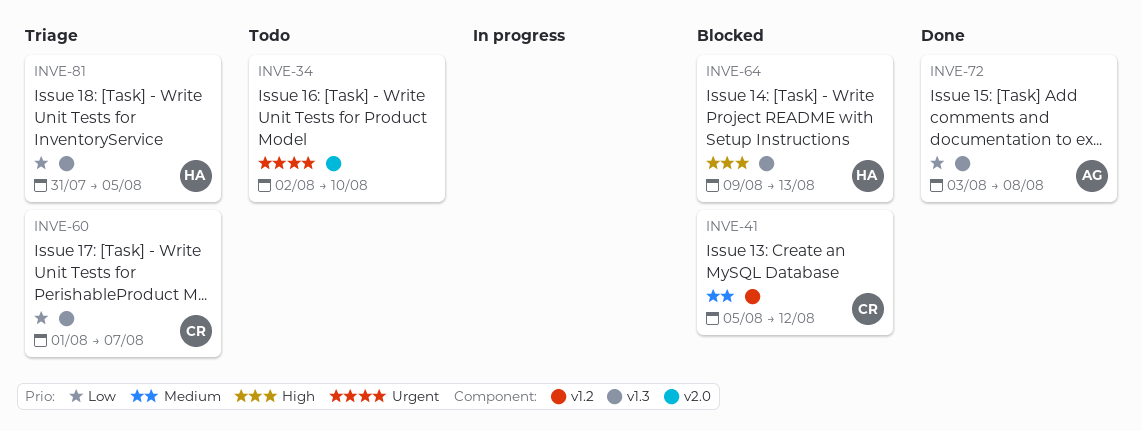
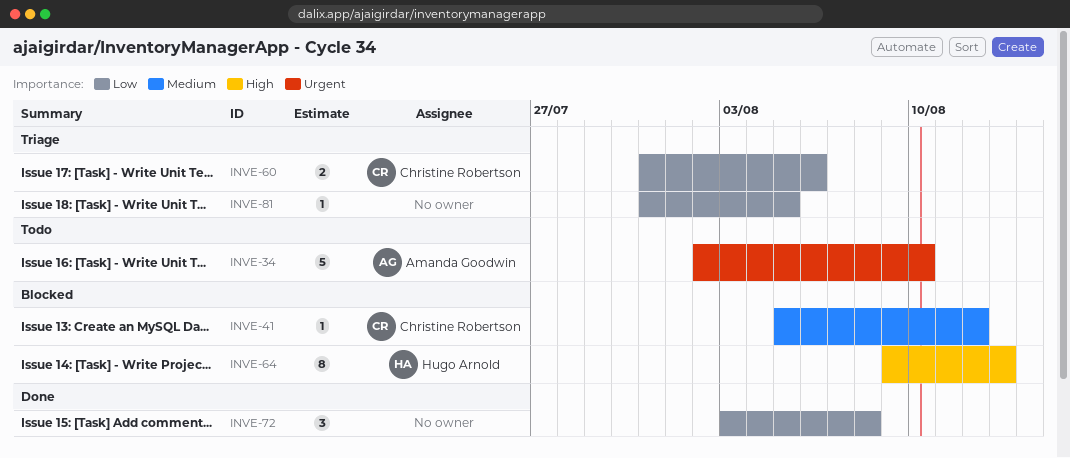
INVE-34, owner: none -> Amanda Goodwin
INVE-60, start: Aug 1 -> Jul 31
INVE-60, due: Aug 7 -> Aug 6
INVE-72, owner: Amanda Goodwin -> none
INVE-81, owner: Hugo Arnold -> none

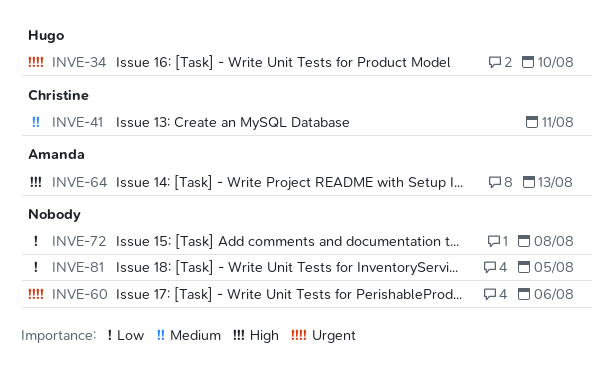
INVE-34, owner: Amanda Goodwin -> Hugo Arnold
INVE-41, due: Aug 12 -> Aug 11
INVE-60, owner: Christine Robertson -> none
INVE-60, priority: Low -> Urgent
INVE-64, owner: Hugo Arnold -> Amanda Goodwin

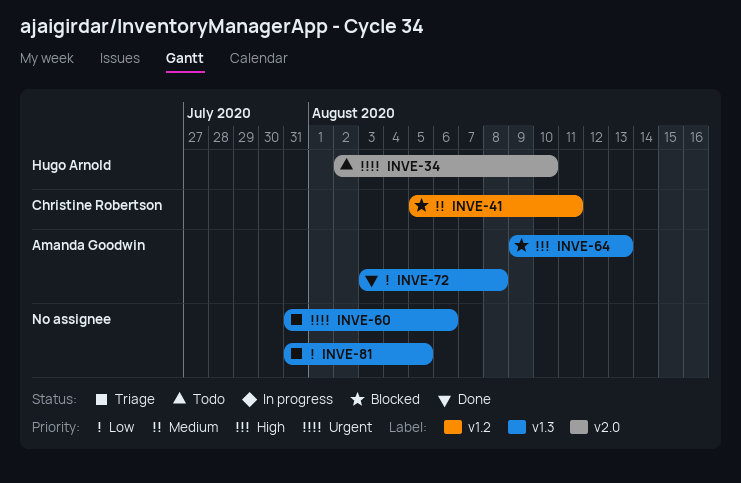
INVE-72, owner: none -> Amanda Goodwin

